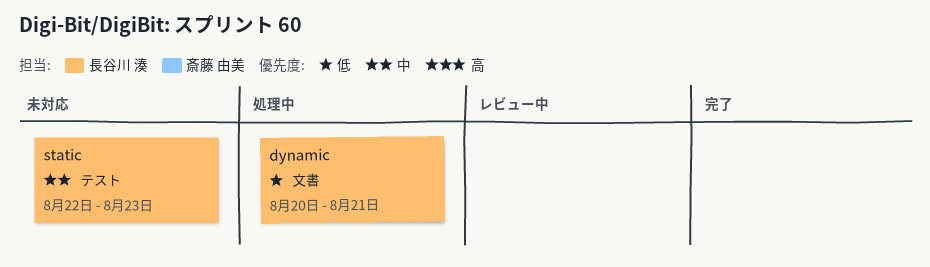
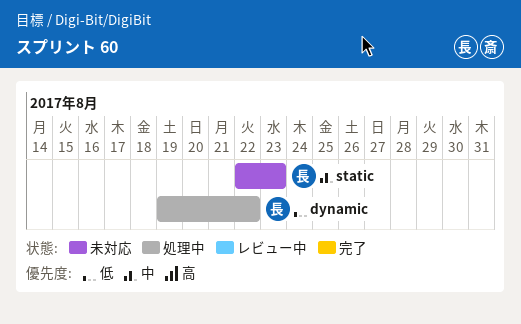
dynamic, start: Aug 20 -> Aug 19
dynamic, due: Aug 21 -> Aug 22

